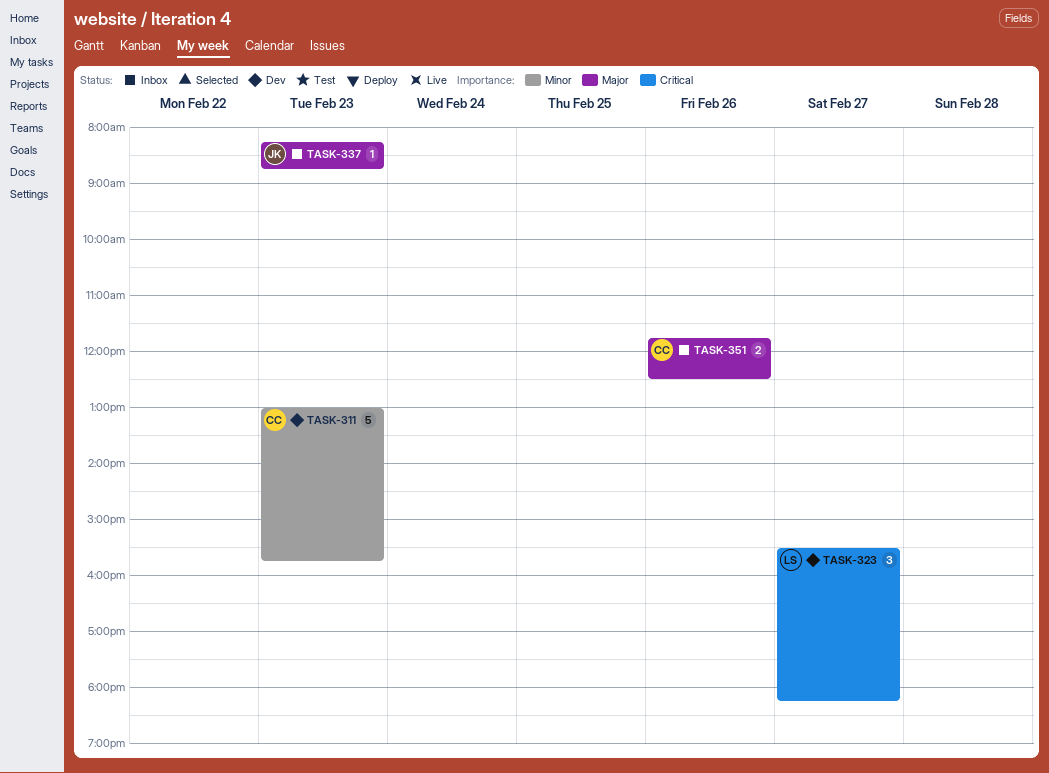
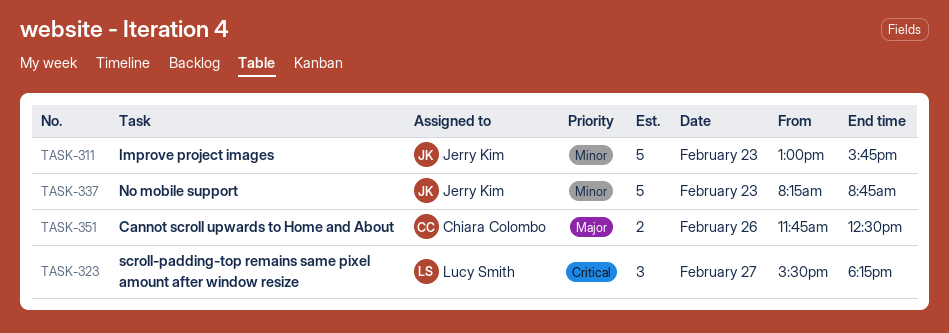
TASK-311, owner: Chiara Colombo -> Jerry Kim
TASK-337, priority: Major -> Minor
TASK-337, estimate: 1 -> 5

